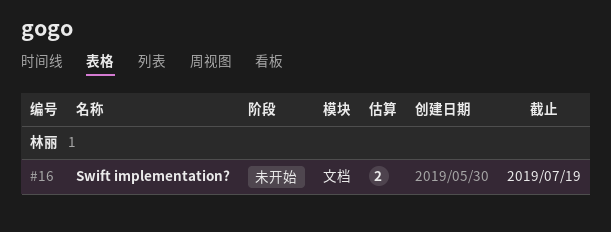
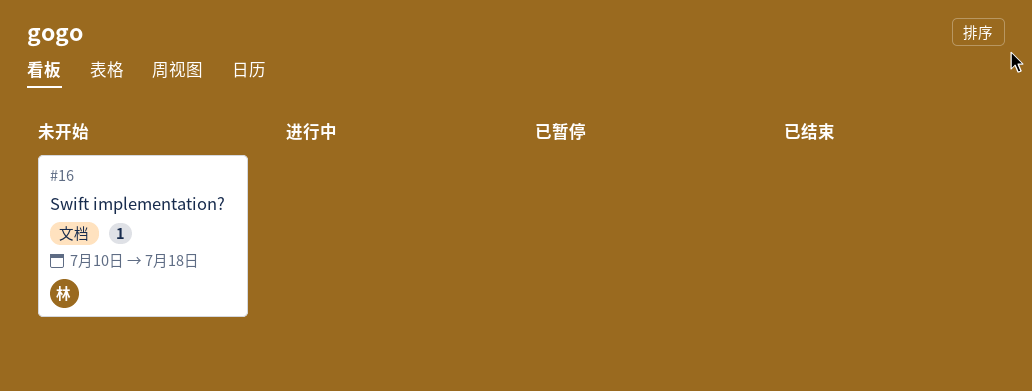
#16, estimate: 2 -> 1
#16, due: Jul 19 -> Jul 18

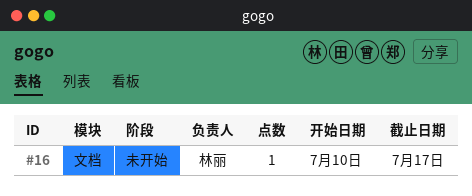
#16, due: Jul 18 -> Jul 17

